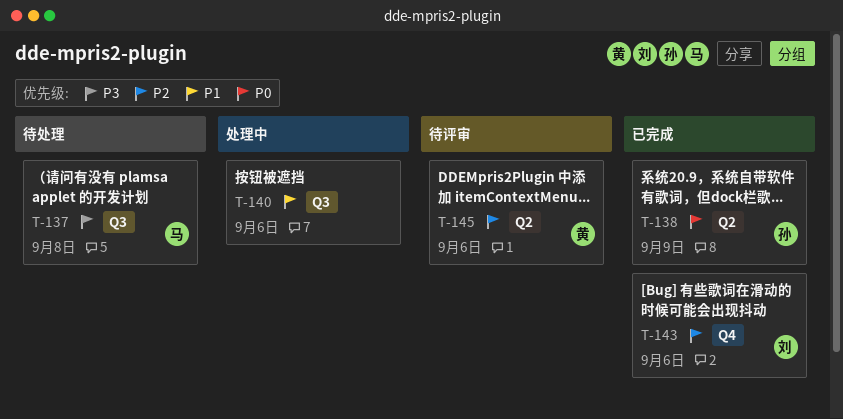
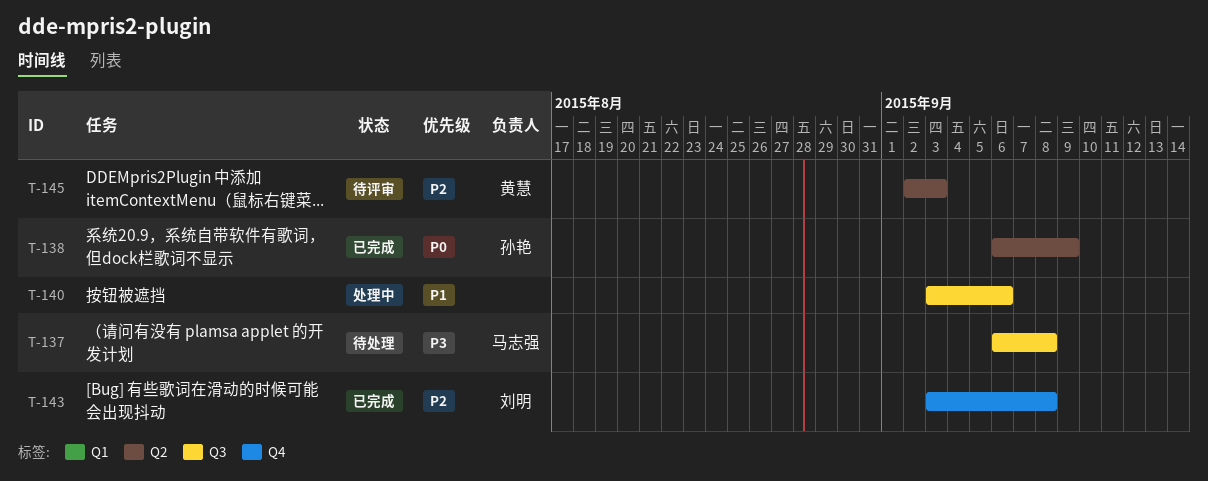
T-143, due: Sep 6 -> Sep 8
T-145, due: Sep 6 -> Sep 3

